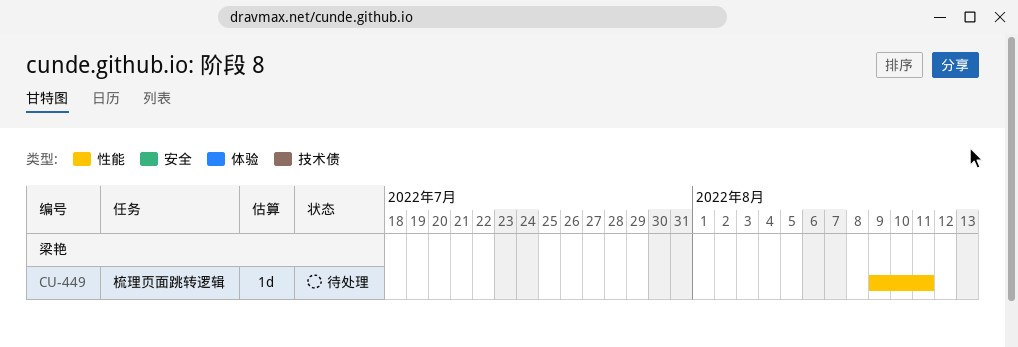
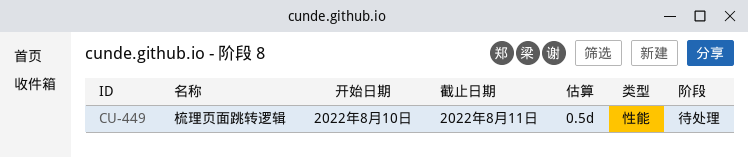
CU-449, estimate: 1d -> 0.5d
CU-449, start: Aug 9 -> Aug 10

